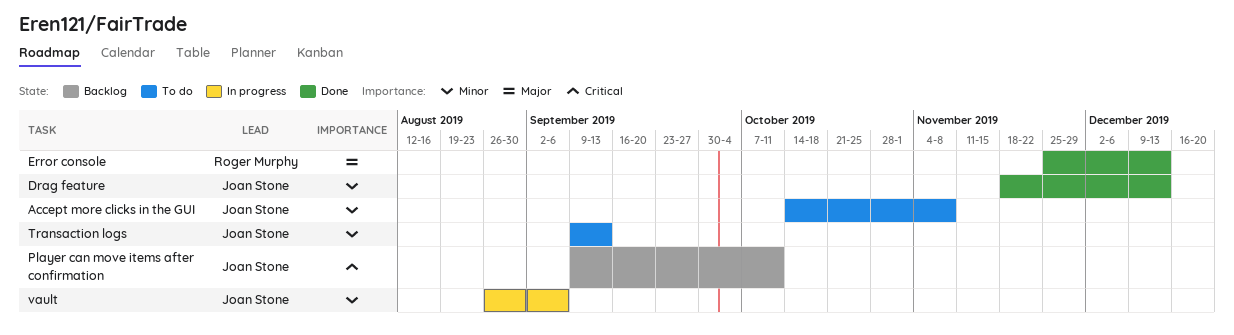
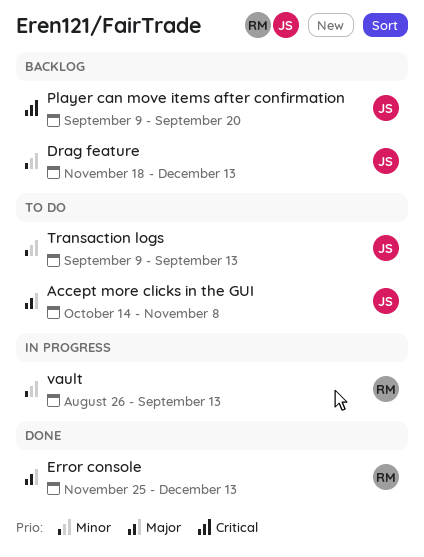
Accept more clicks in the GUI, priority: Minor -> Major
Drag feature, status: Done -> Backlog
Player can move items after confirmation, due: Oct 11 -> Sep 20
vault, owner: Joan Stone -> Roger Murphy
vault, due: Sep 6 -> Sep 13

